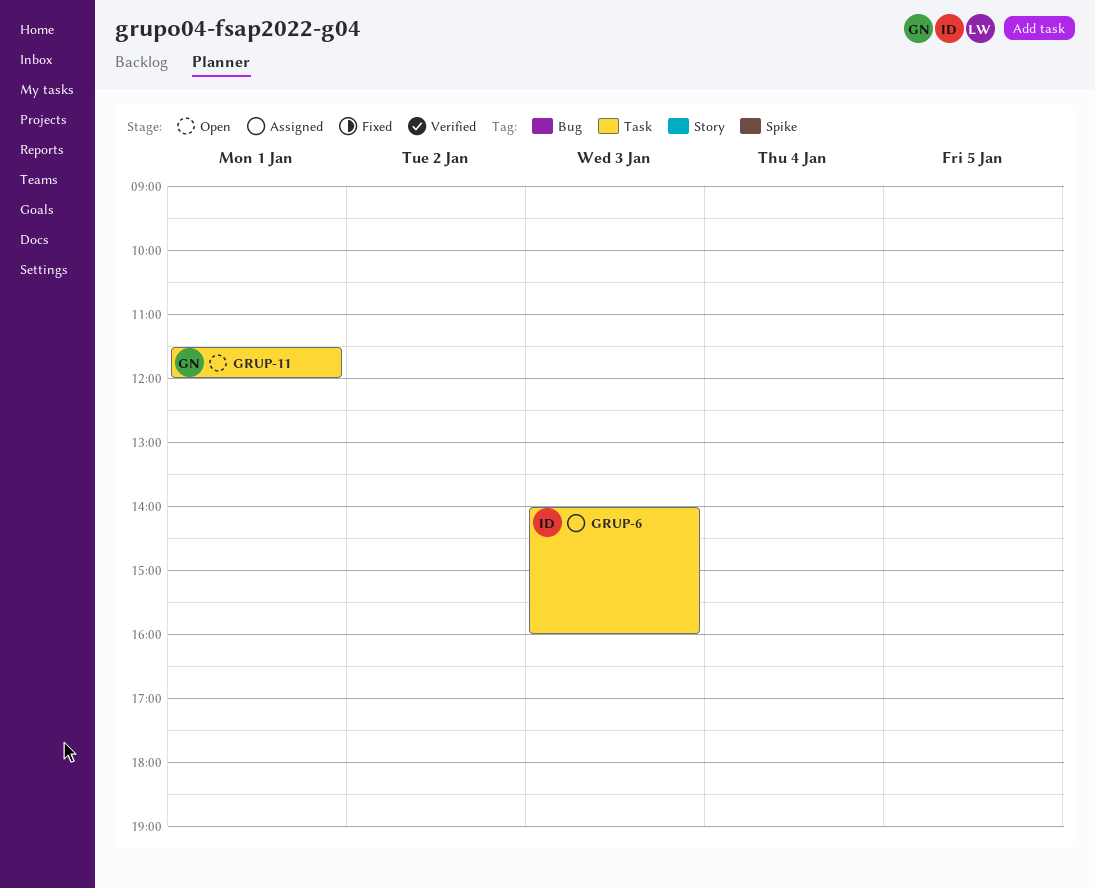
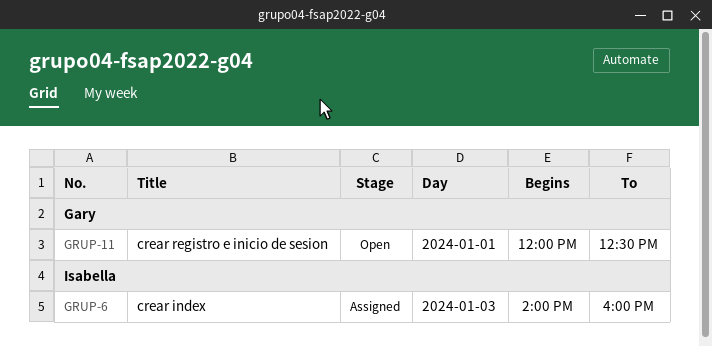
GRUP-11, begins: 11:30 -> 12:00
GRUP-11, ends: 12:00 -> 12:30

